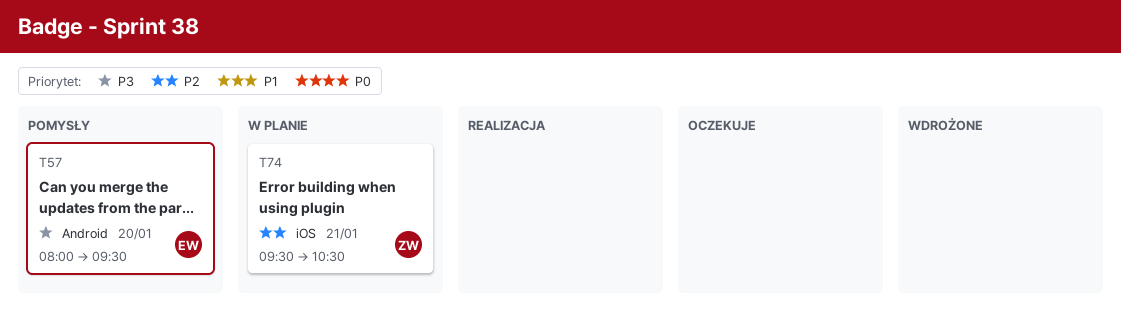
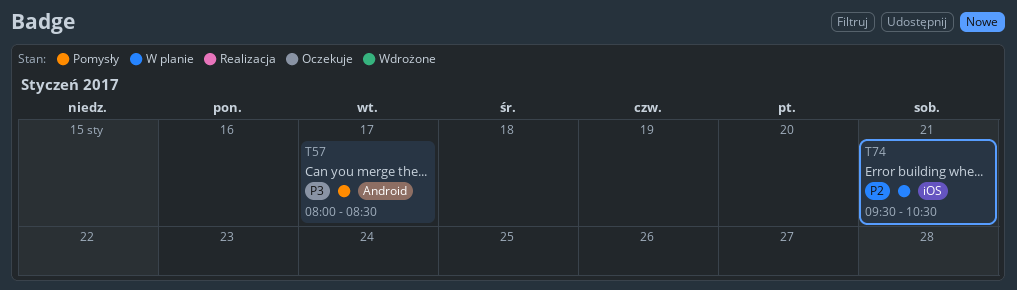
T57, day: Jan 20 -> Jan 17
T57, ends: 09:30 -> 08:30

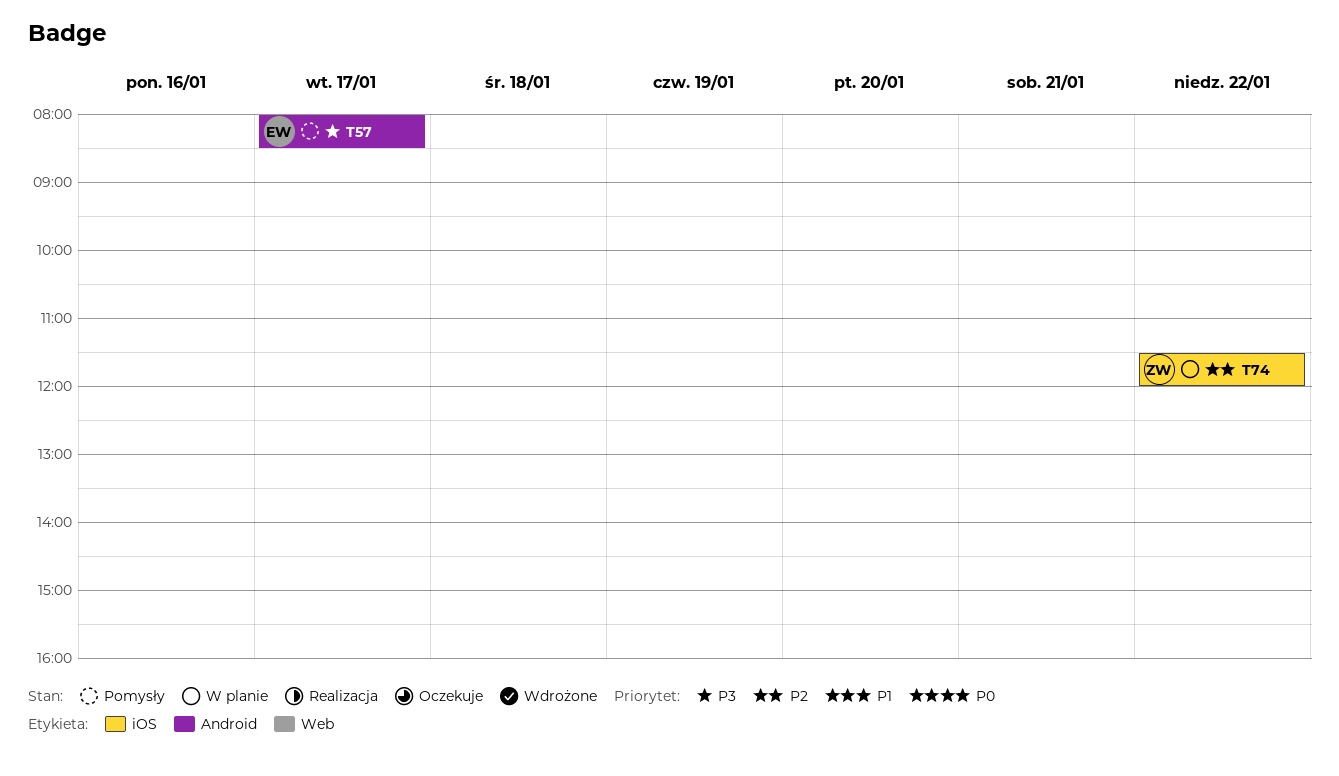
T74, day: Jan 21 -> Jan 22
T74, begins: 09:30 -> 11:30
T74, ends: 10:30 -> 12:00

